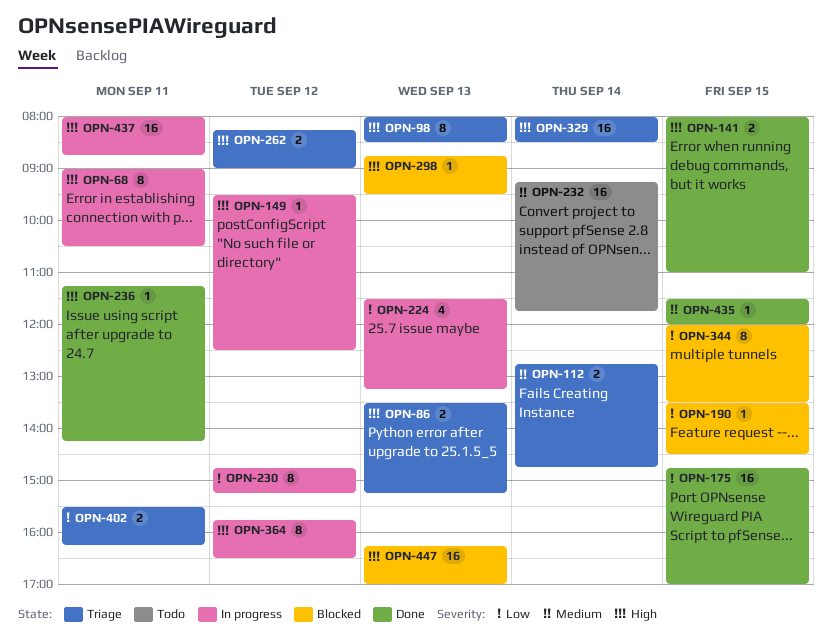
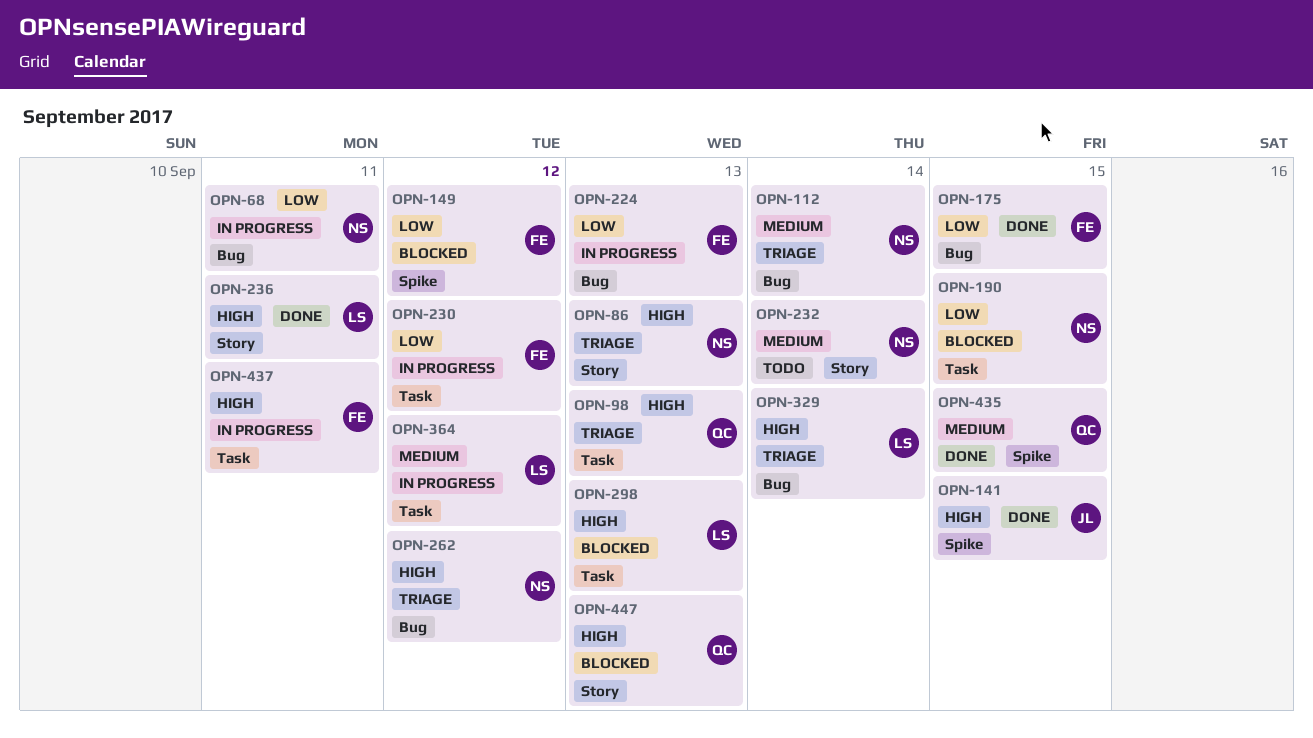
OPN-68, priority: High -> Low
OPN-149, status: In progress -> Blocked
OPN-149, priority: High -> Low
OPN-344: present -> none
OPN-364, priority: High -> Medium
OPN-402: present -> none

